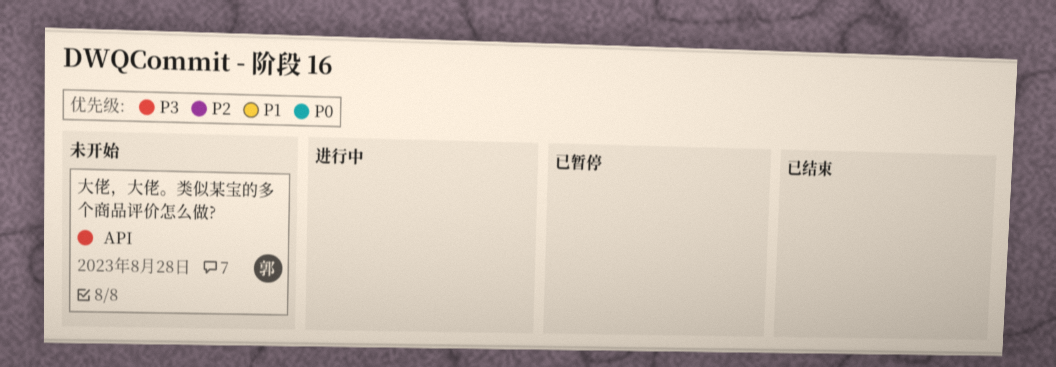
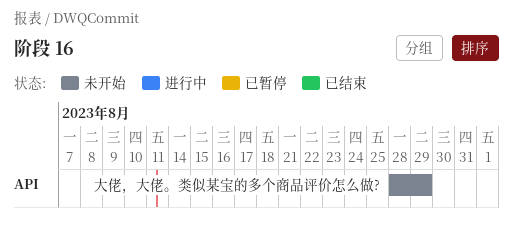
大佬，大佬。类似某宝的多个商品评价怎么做?, due: Aug 28 -> Aug 29

